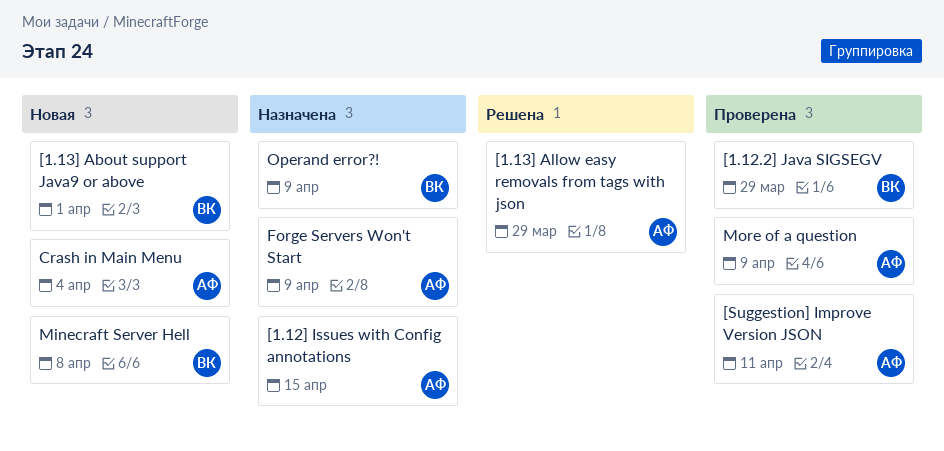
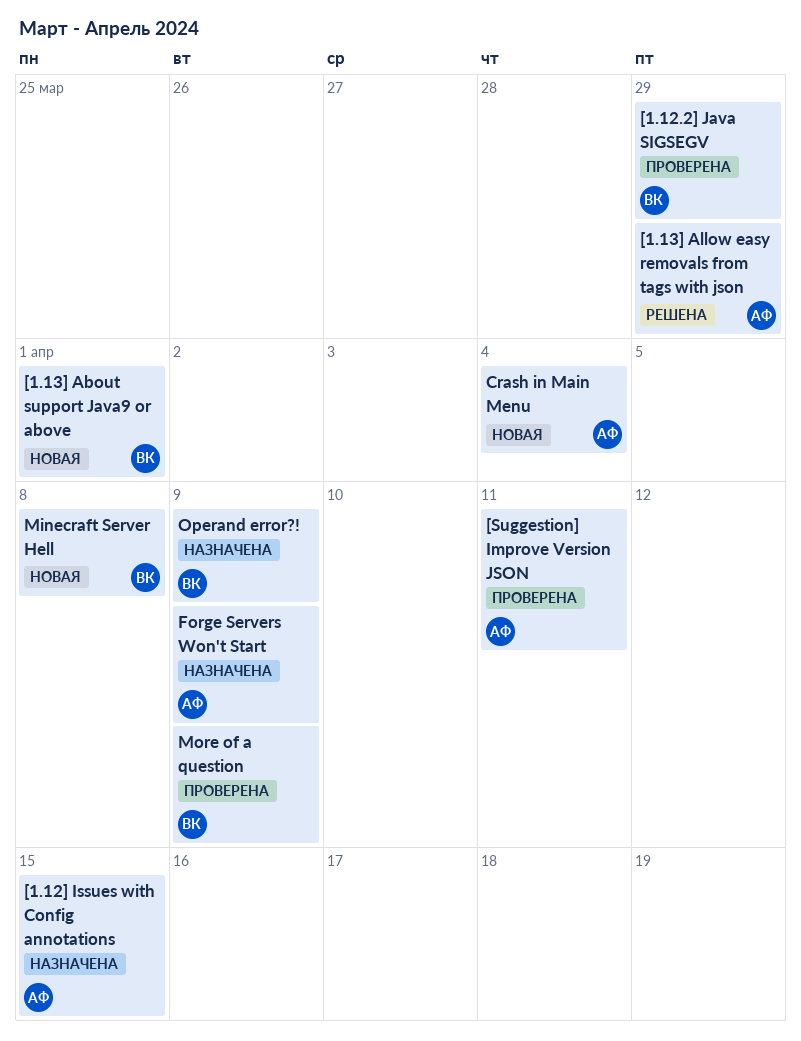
More of a question, owner: АФ -> ВК

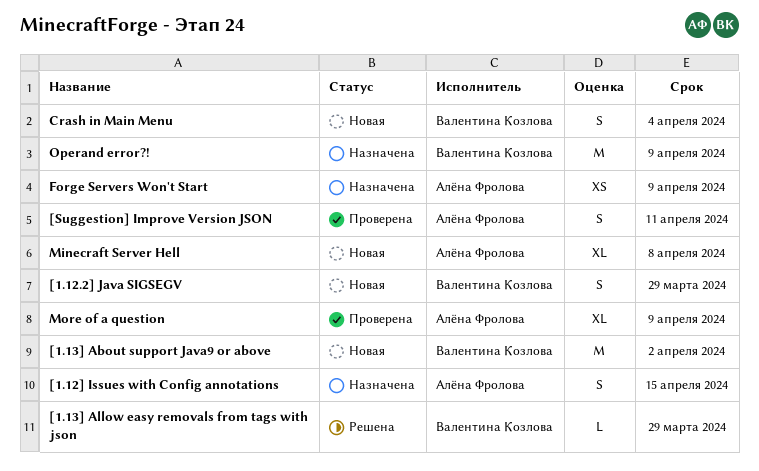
[1.12.2] Java SIGSEGV, status: Проверена -> Новая
[1.13] About support Java9 or above, due: Apr 1 -> Apr 2
[1.13] Allow easy removals from tags with json, owner: Алёна Фролова -> Валентина Козлова
Crash in Main Menu, owner: Алёна Фролова -> Валентина Козлова
Minecraft Server Hell, owner: Валентина Козлова -> Алёна Фролова
More of a question, owner: Валентина Козлова -> Алёна Фролова

